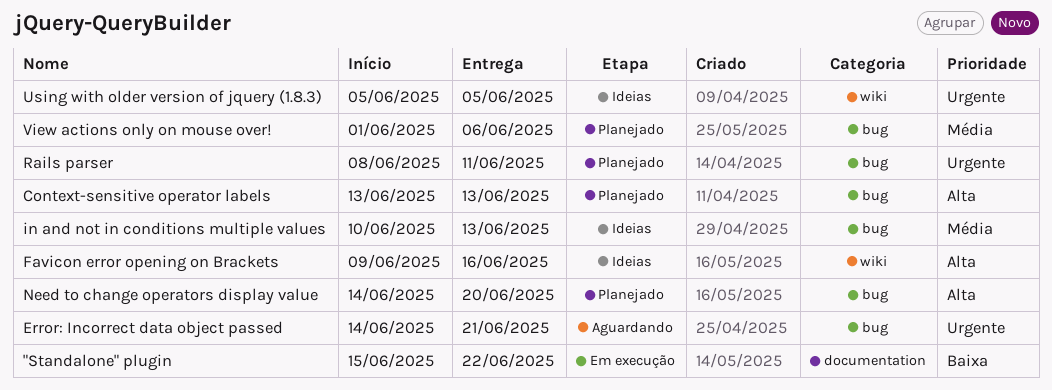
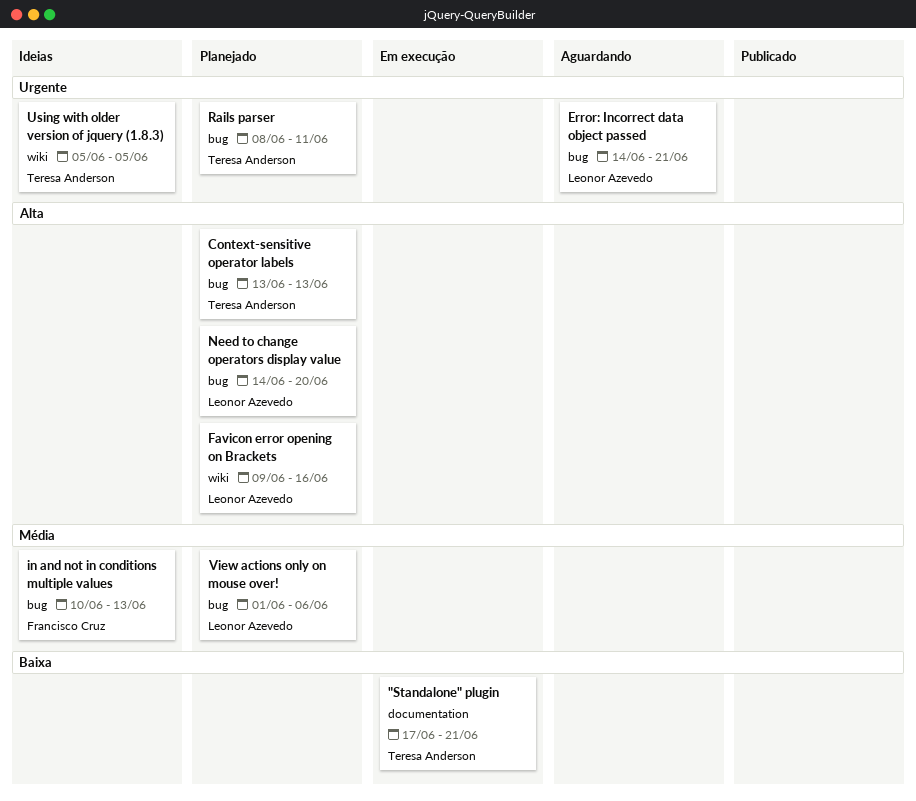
"Standalone" plugin, start: Jun 15 -> Jun 17
"Standalone" plugin, due: Jun 22 -> Jun 21
Favicon error opening on Brackets, status: Ideias -> Planejado

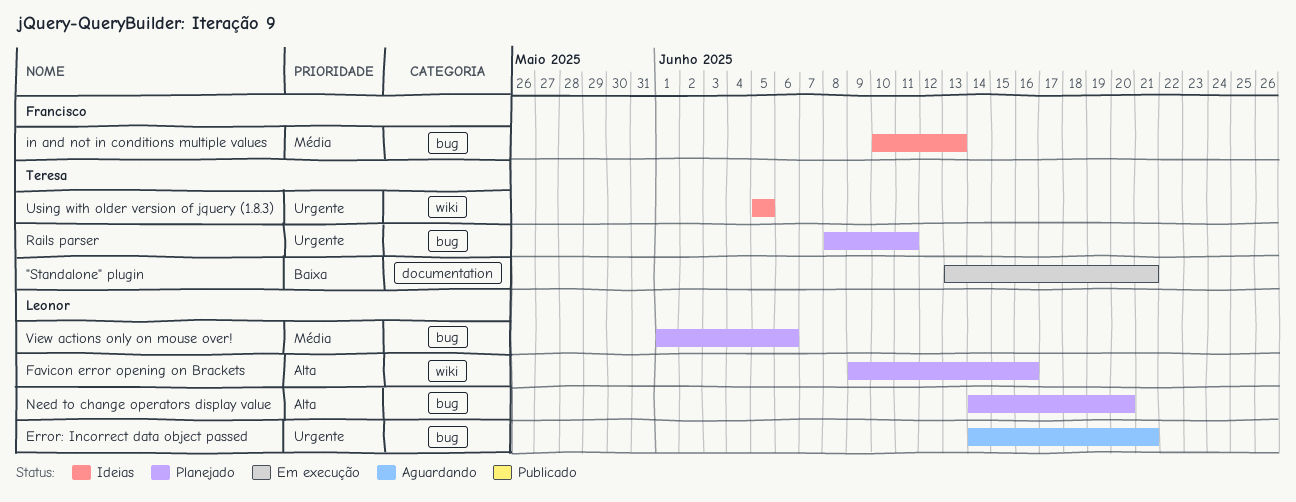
"Standalone" plugin, start: Jun 17 -> Jun 13
Context-sensitive operator labels: present -> none

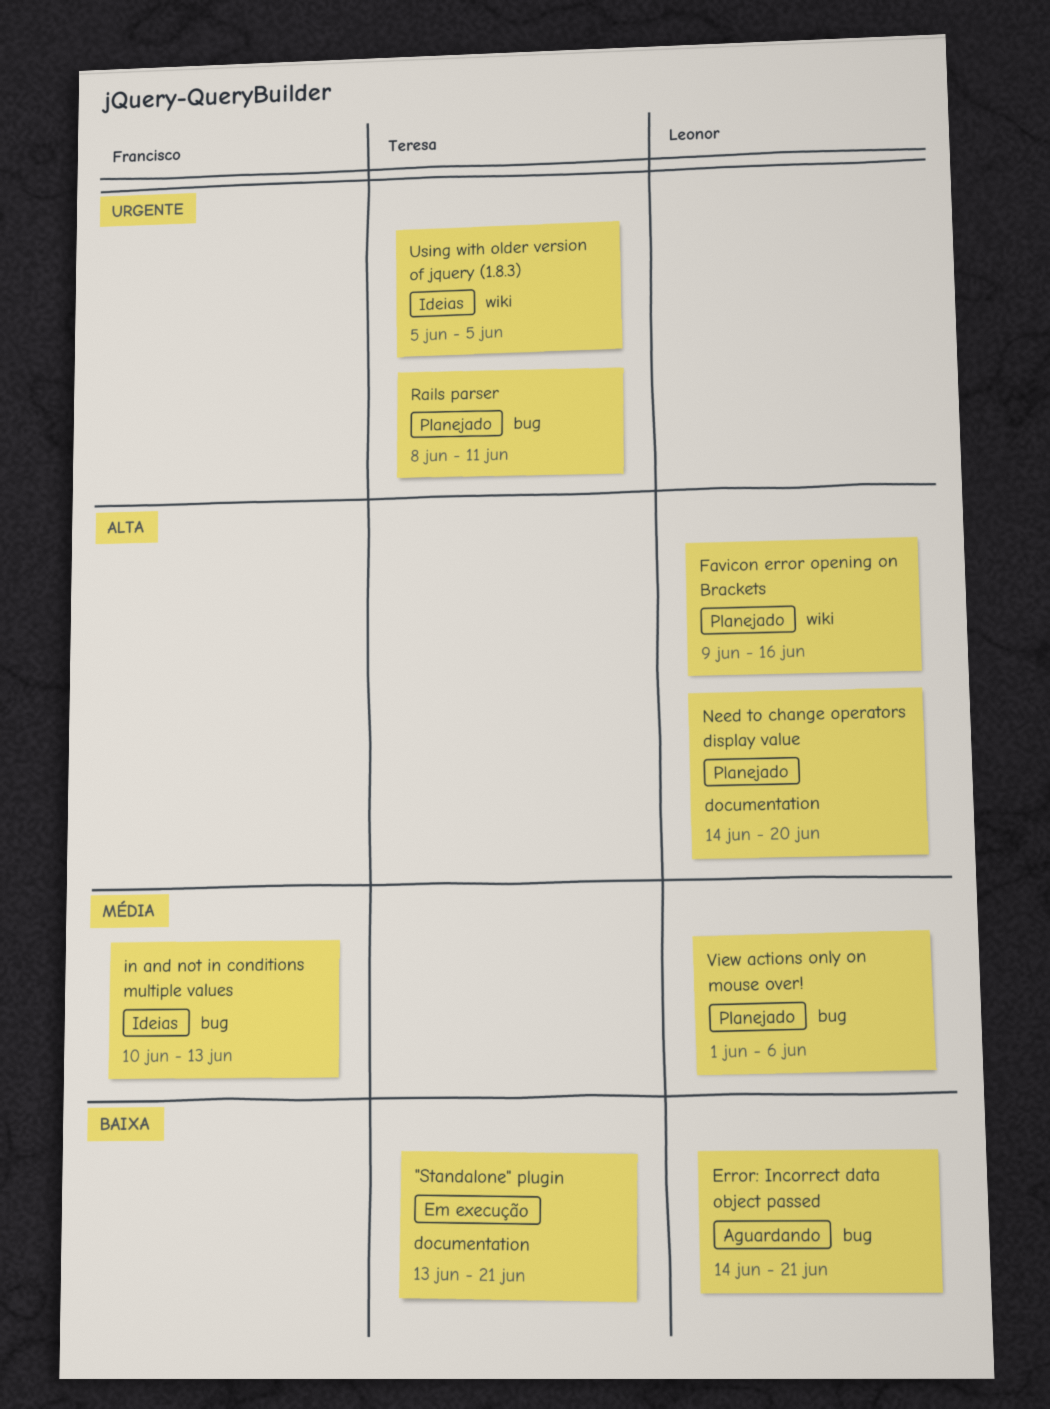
Error: Incorrect data object passed, priority: Urgente -> Baixa
Need to change operators display value, label: bug -> documentation

